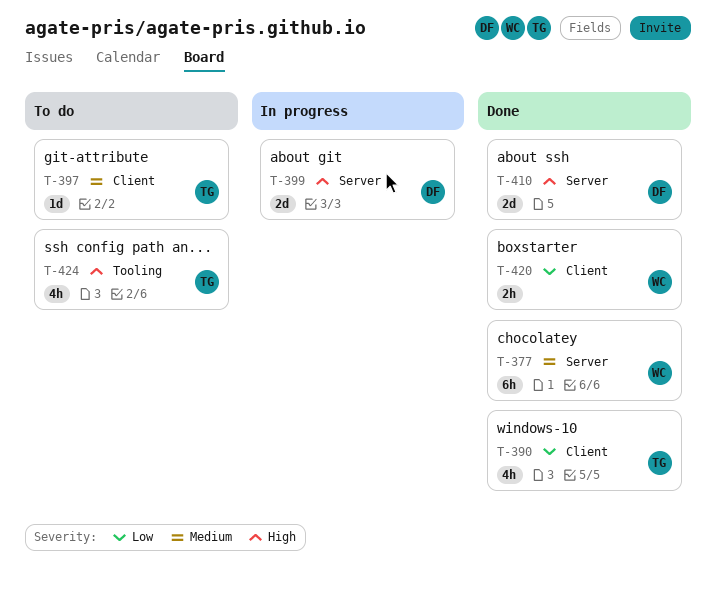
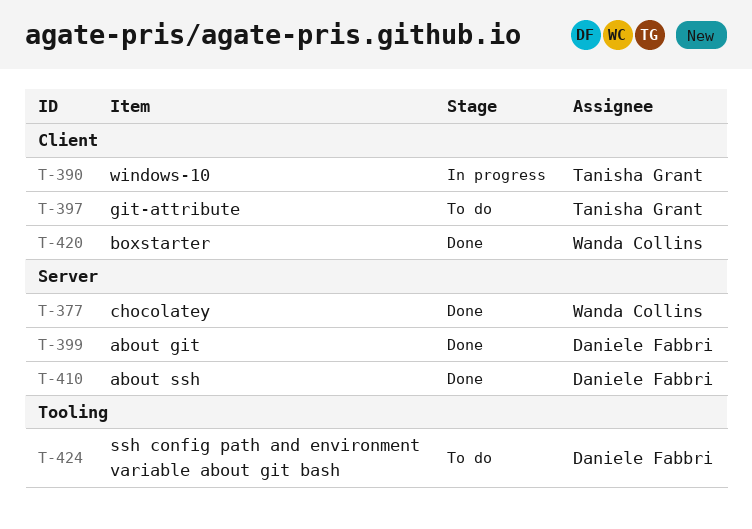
T-390, status: Done -> In progress
T-399, status: In progress -> Done
T-424, owner: Tanisha Grant -> Daniele Fabbri

